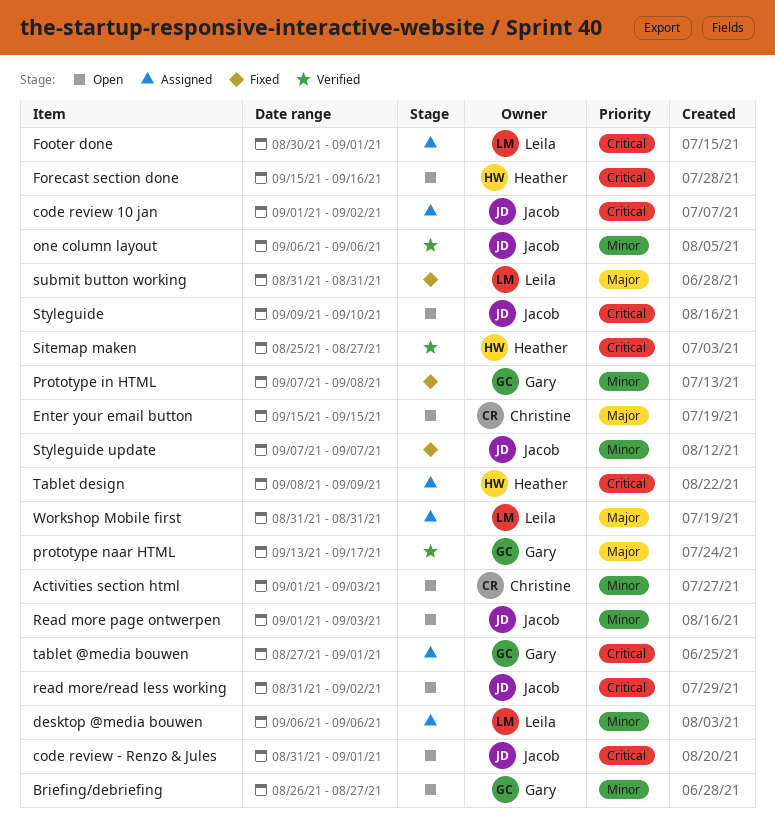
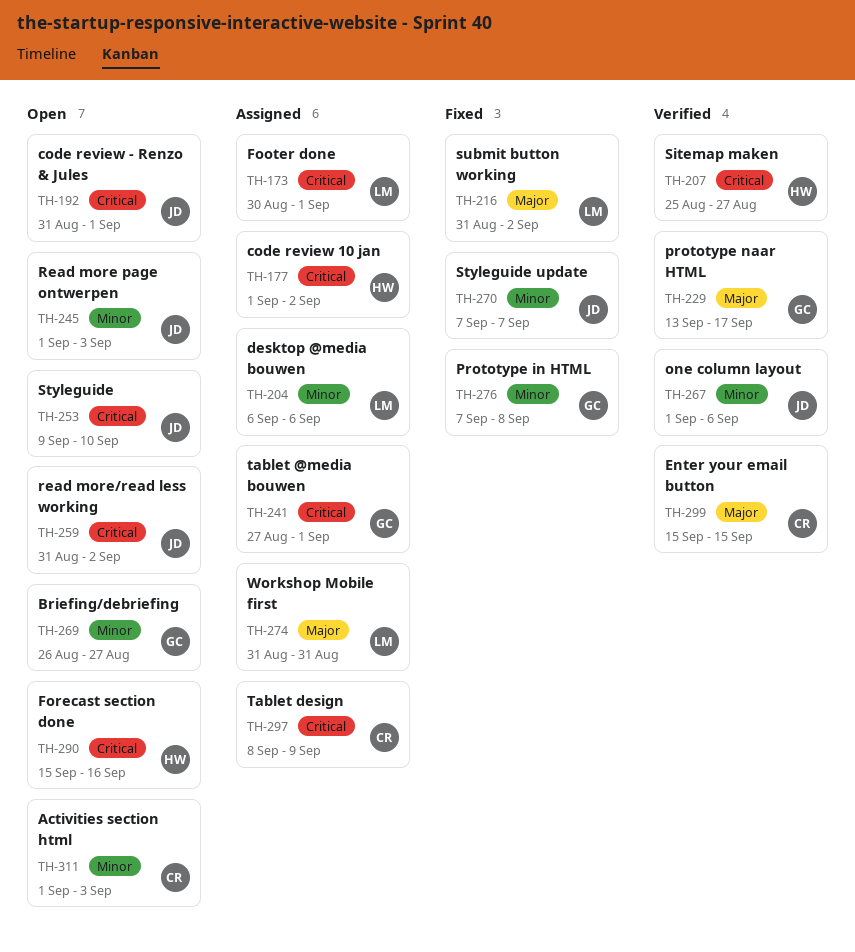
code review 10 jan, owner: Jacob -> Heather
Enter your email button, status: Open -> Verified
one column layout, start: Sep 6 -> Sep 1
submit button working, due: Aug 31 -> Sep 2
Tablet design, owner: Heather -> Christine

